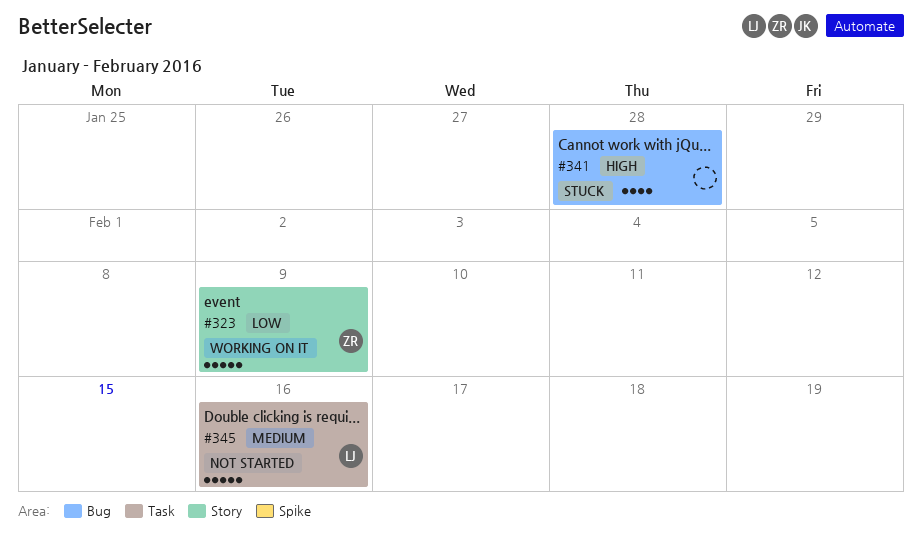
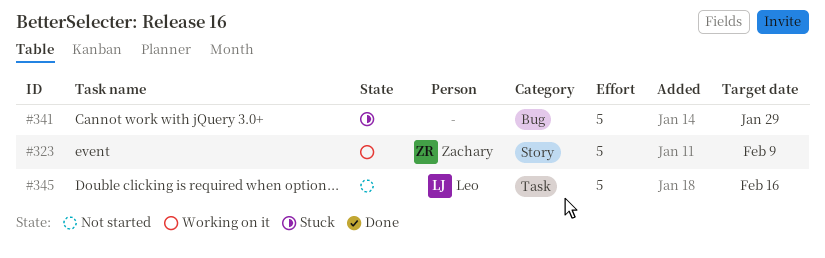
#341, estimate: 4 -> 5
#341, due: Jan 28 -> Jan 29

